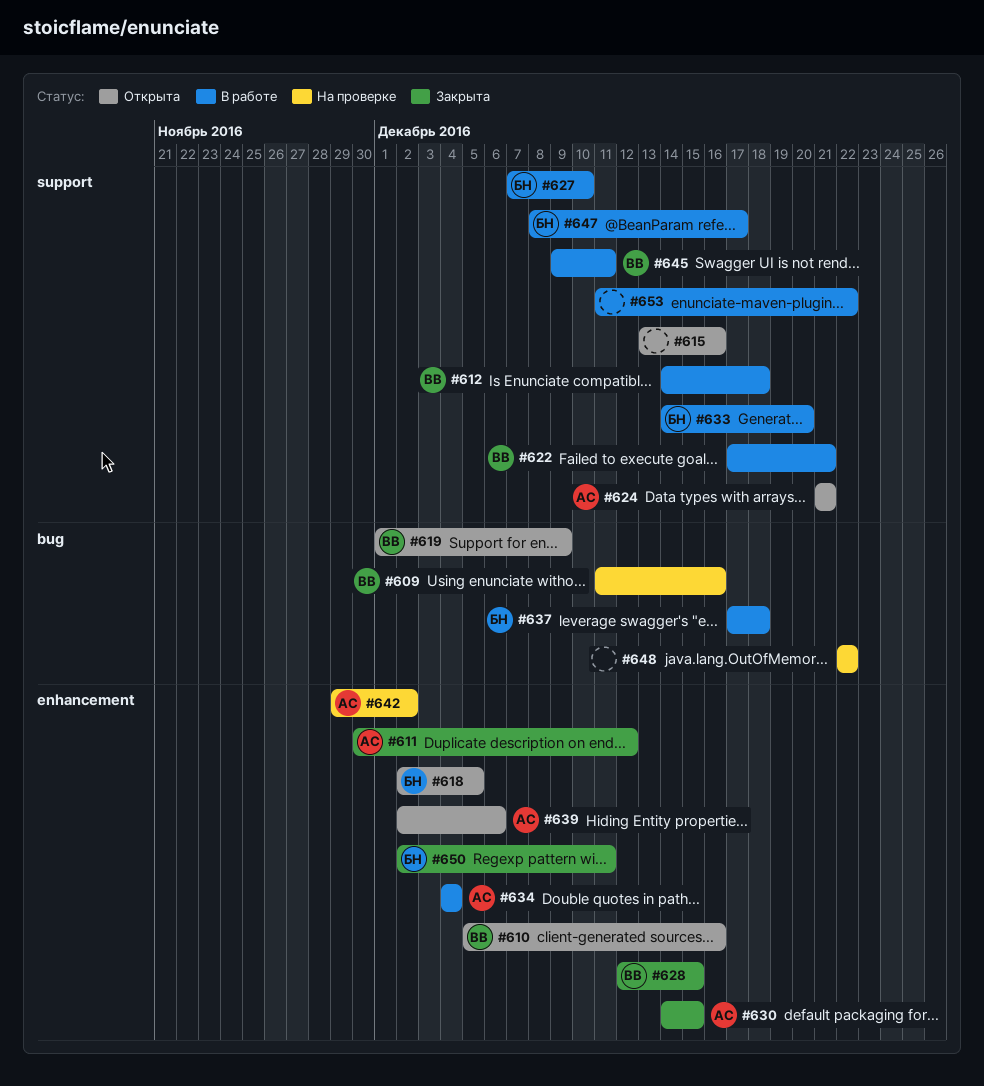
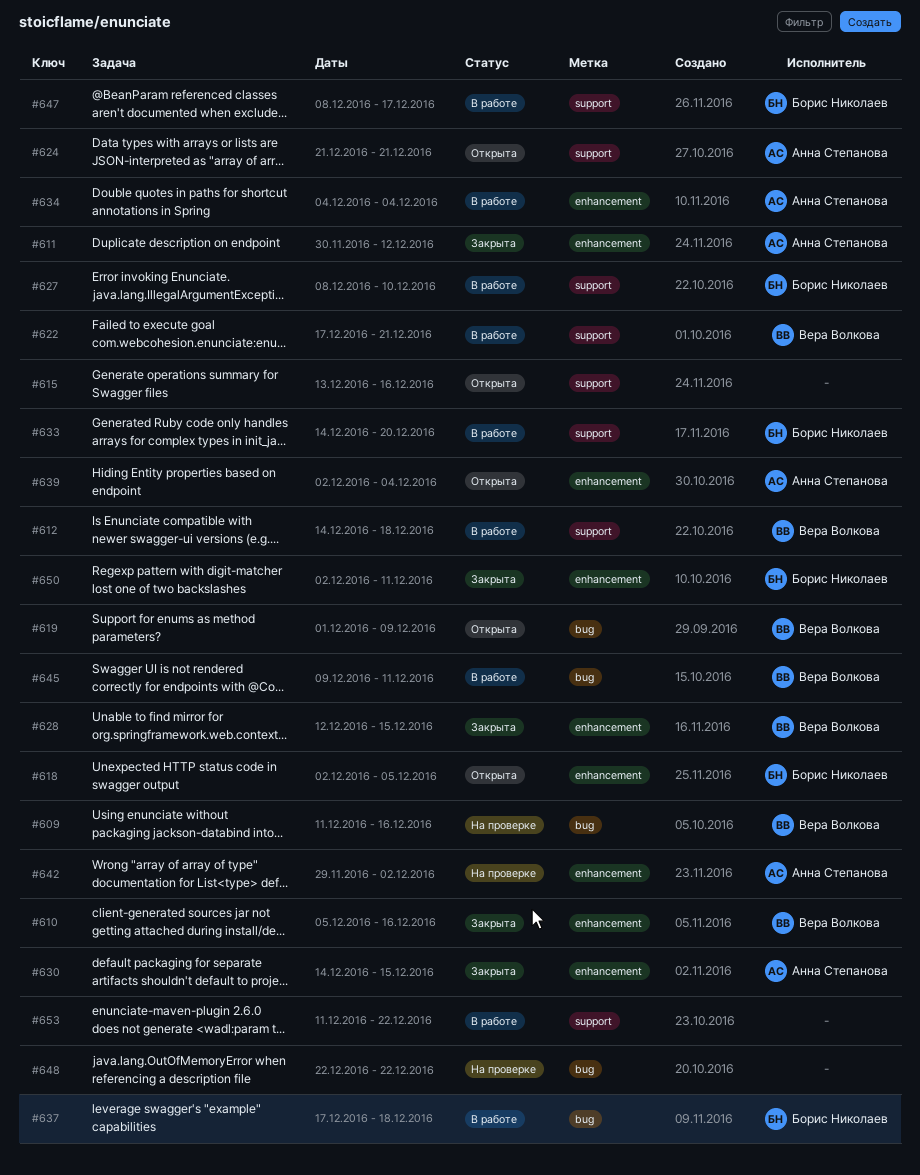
#610, status: Открыта -> Закрыта
#627, start: Dec 7 -> Dec 8
#639, due: Dec 6 -> Dec 4
#645, label: support -> bug

